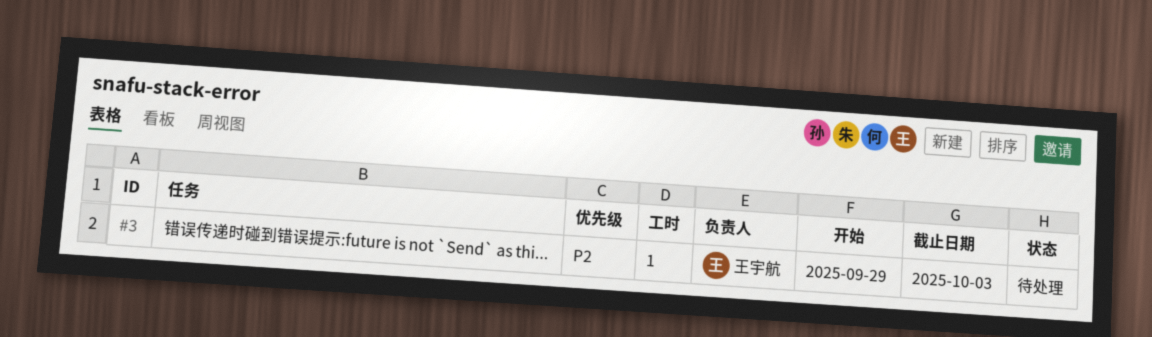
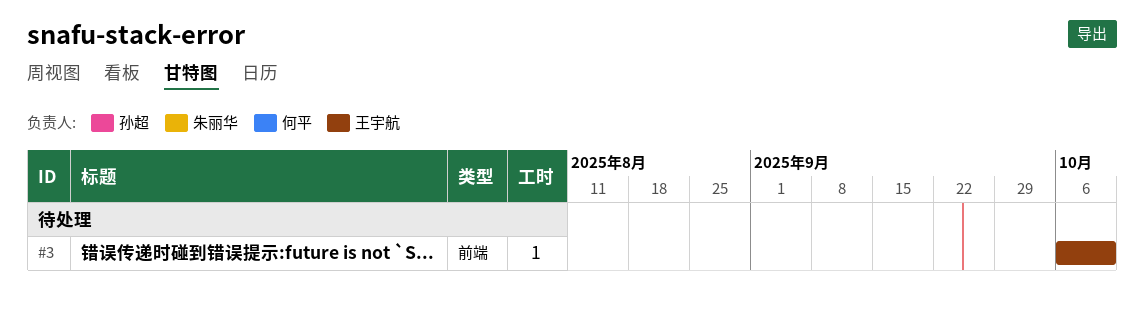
#3, start: Sep 29 -> Oct 6
#3, due: Oct 3 -> Oct 10

